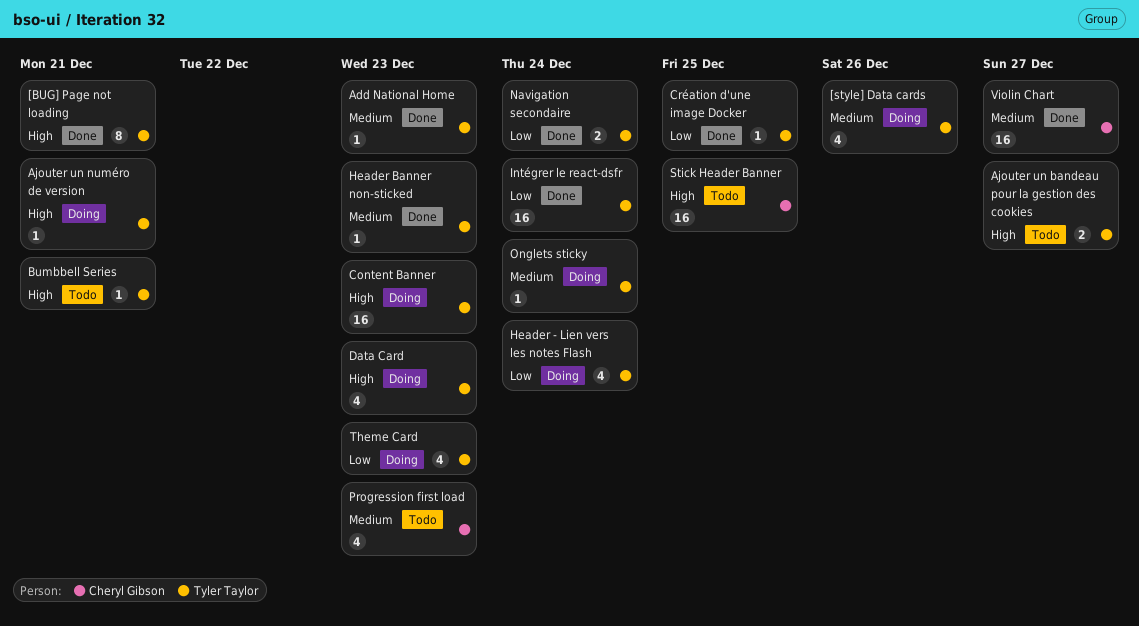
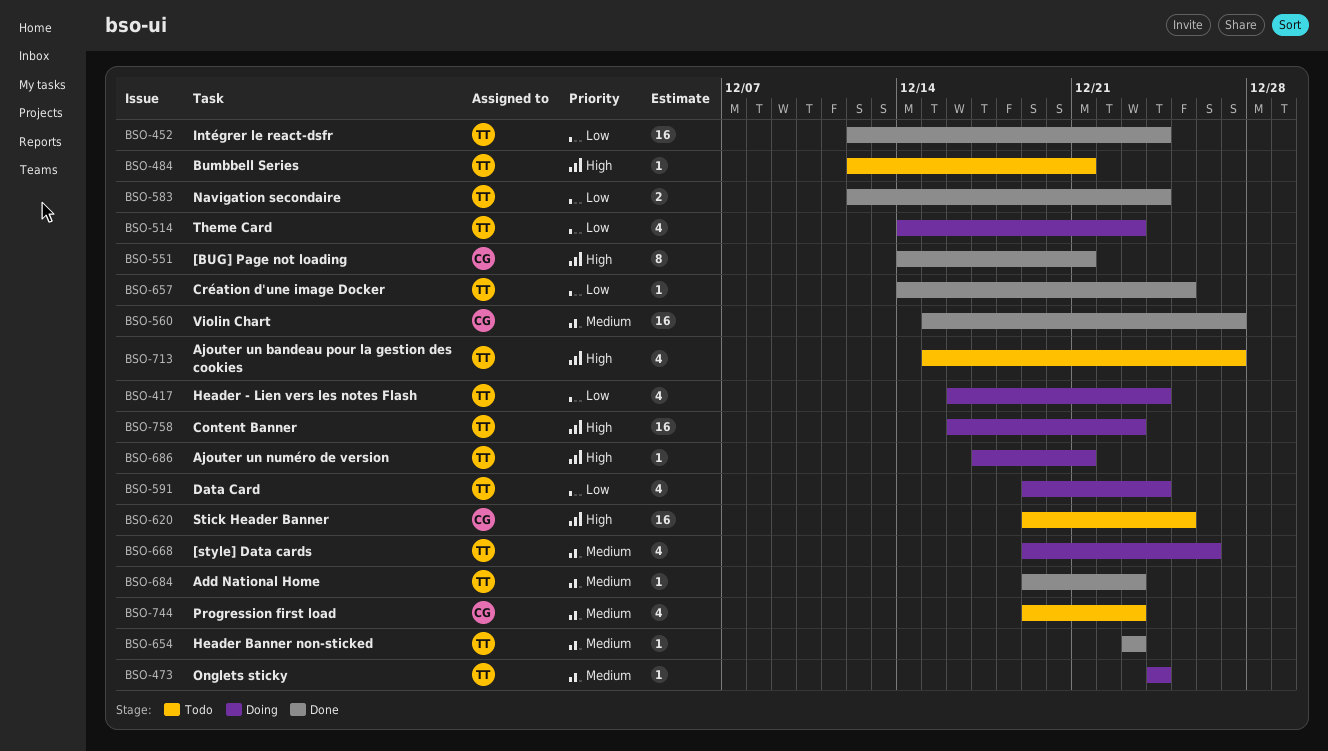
[BUG] Page not loading, owner: Tyler Taylor -> Cheryl Gibson
Ajouter un bandeau pour la gestion des cookies, estimate: 2 -> 4
Data Card, priority: High -> Low
Data Card, due: Dec 23 -> Dec 24

